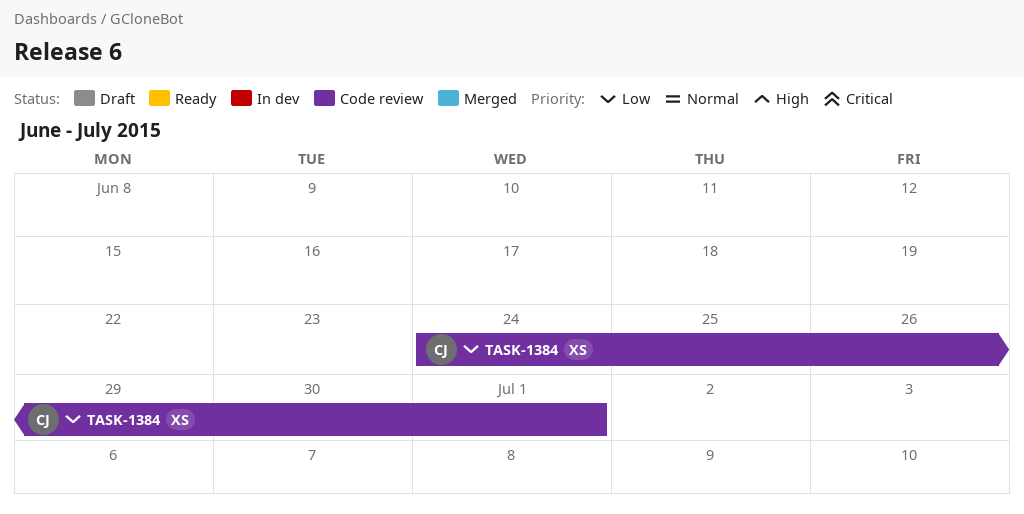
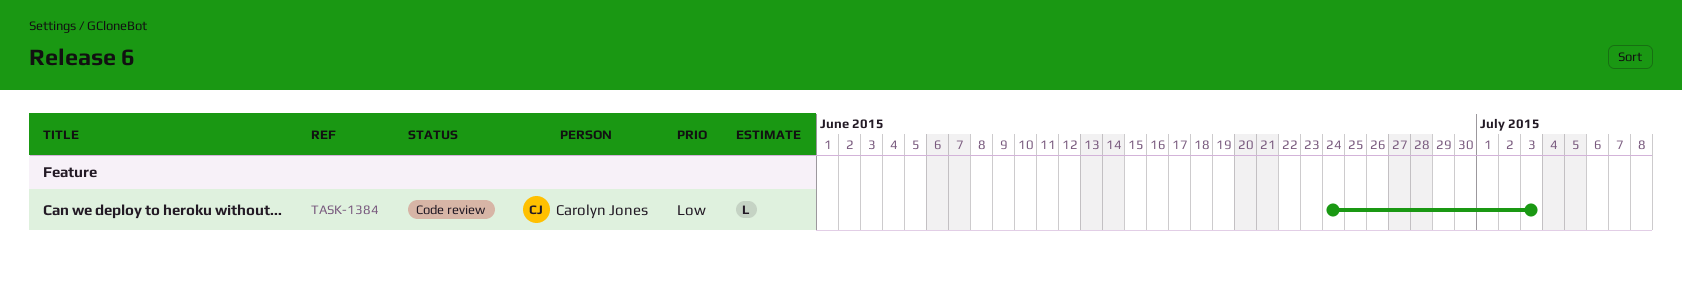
TASK-1384, estimate: XS -> L
TASK-1384, due: Jul 1 -> Jul 3

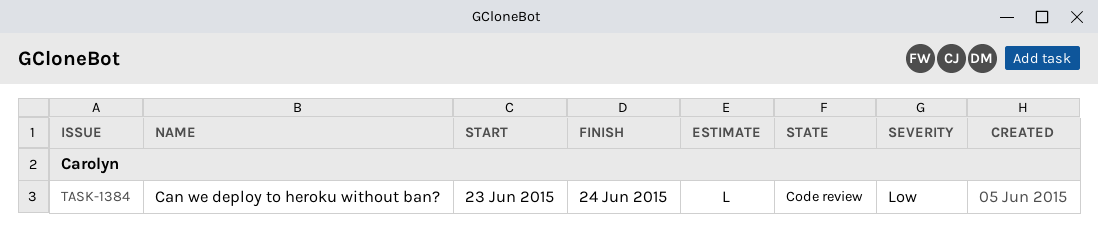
TASK-1384, start: Jun 24 -> Jun 23
TASK-1384, due: Jul 3 -> Jun 24

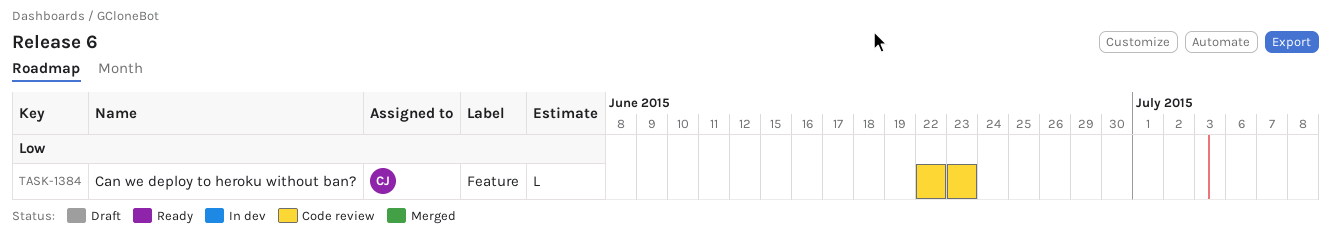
TASK-1384, start: Jun 23 -> Jun 22
TASK-1384, due: Jun 24 -> Jun 23

